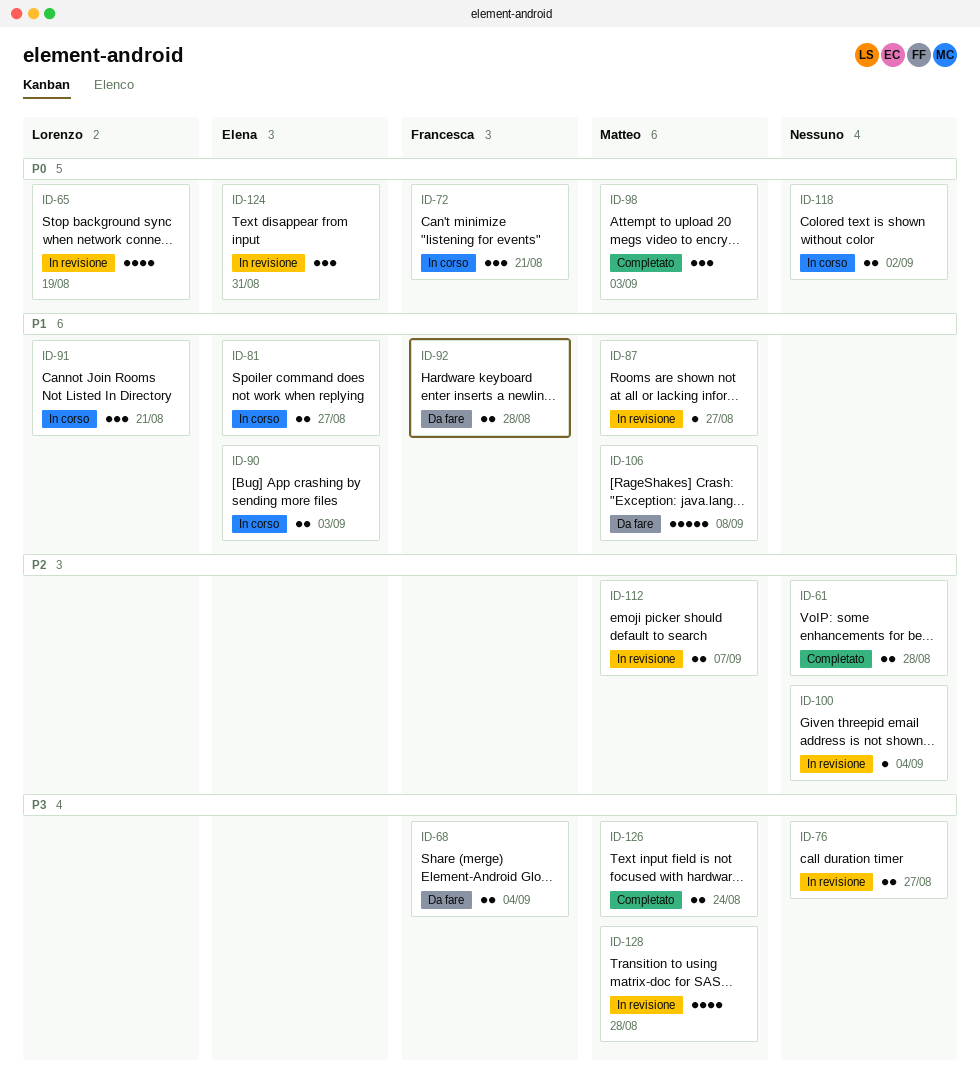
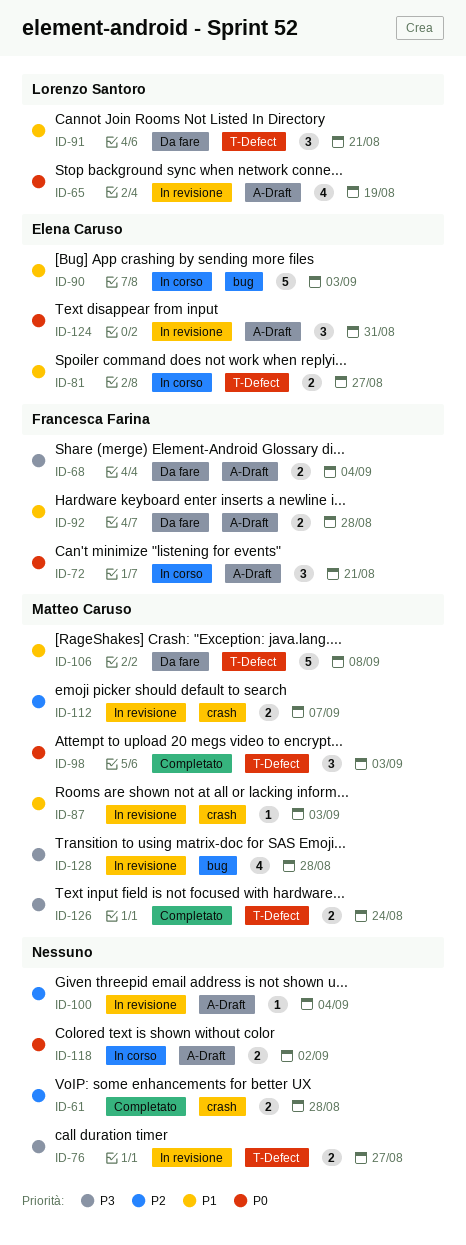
ID-87, due: Aug 27 -> Sep 3
ID-90, estimate: 2 -> 5
ID-91, status: In corso -> Da fare

